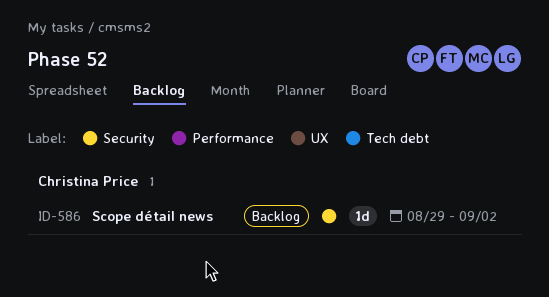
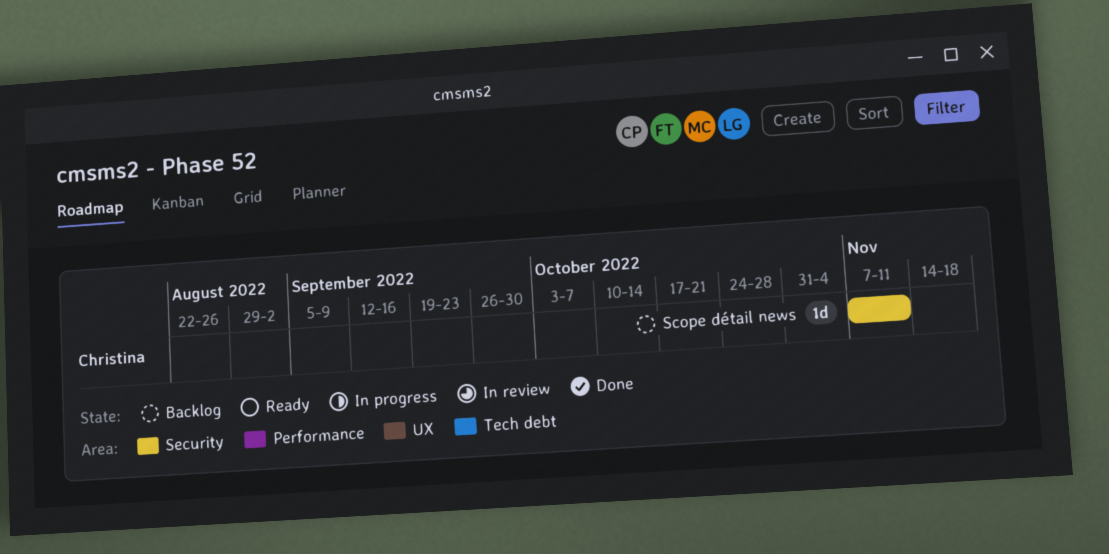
Scope détail news, start: Aug 29 -> Nov 7
Scope détail news, due: Sep 2 -> Nov 11

